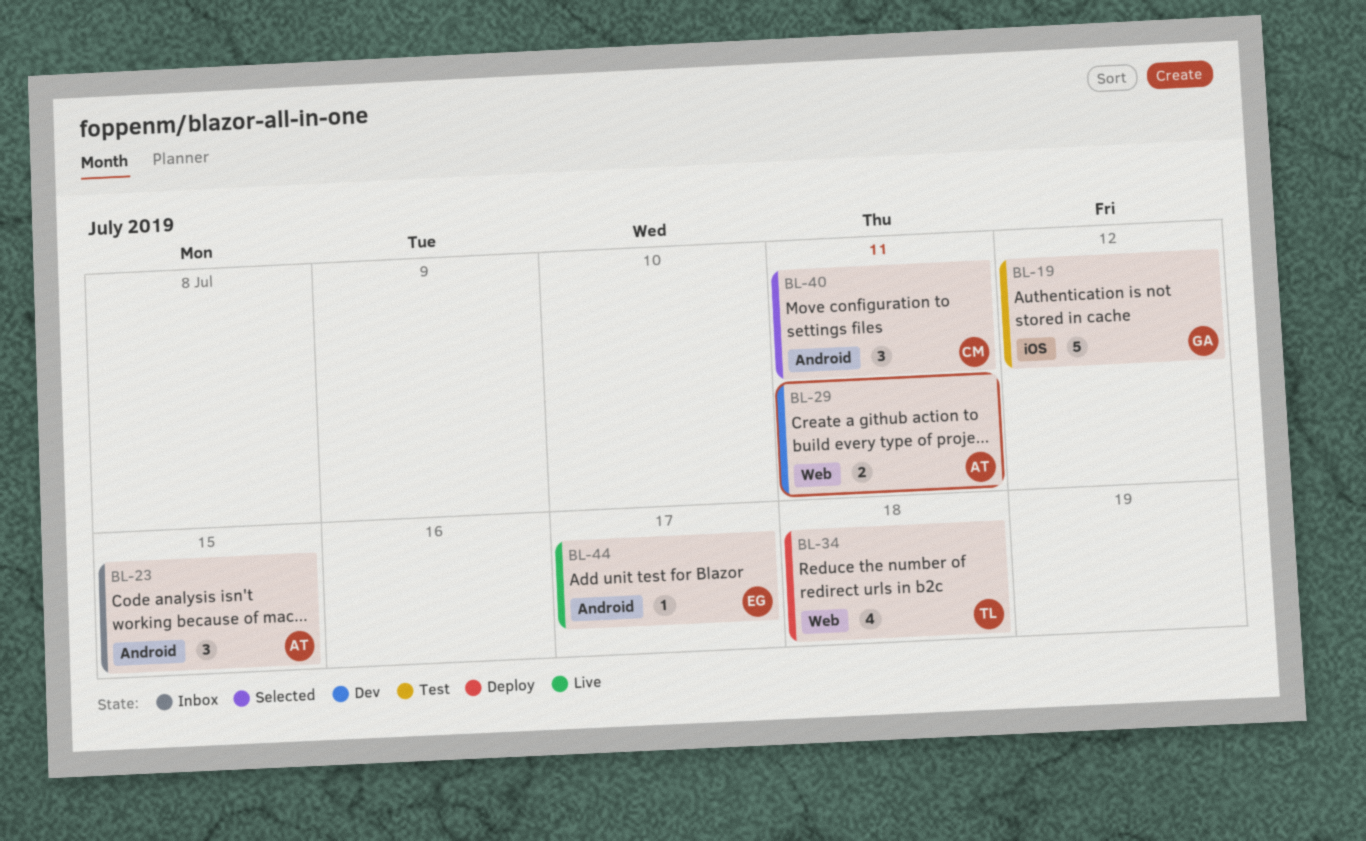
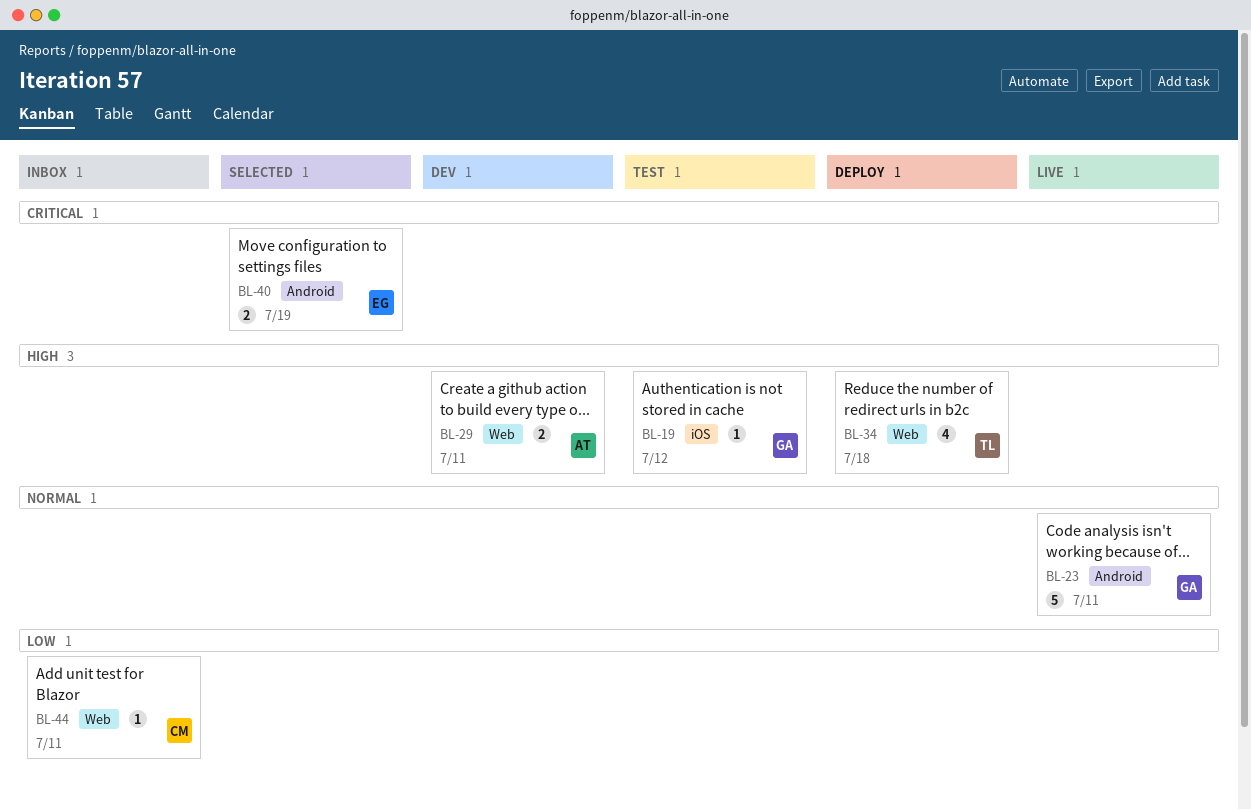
BL-19, estimate: 5 -> 1
BL-23, status: Inbox -> Live
BL-23, owner: AT -> GA
BL-23, estimate: 3 -> 5
BL-23, due: Jul 15 -> Jul 11
BL-40, owner: CM -> EG
BL-40, estimate: 3 -> 2
BL-40, due: Jul 11 -> Jul 19
BL-44, status: Live -> Inbox
BL-44, owner: EG -> CM
BL-44, label: Android -> Web
BL-44, due: Jul 17 -> Jul 11

